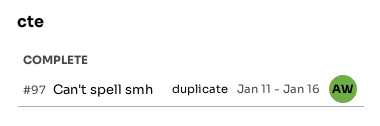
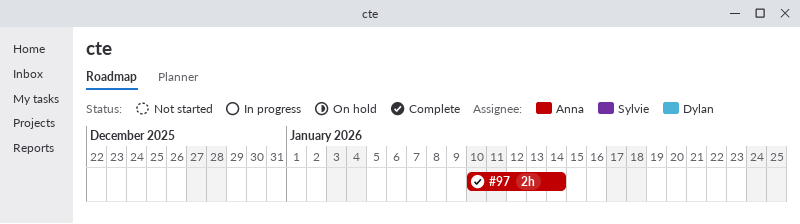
#97, start: Jan 11 -> Jan 10
#97, due: Jan 16 -> Jan 14

